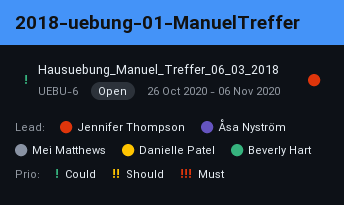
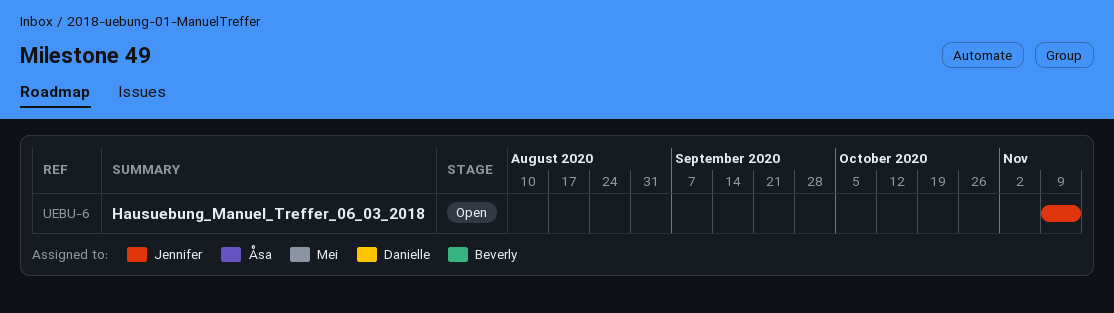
UEBU-6, start: Oct 26 -> Nov 9
UEBU-6, due: Nov 6 -> Nov 13

